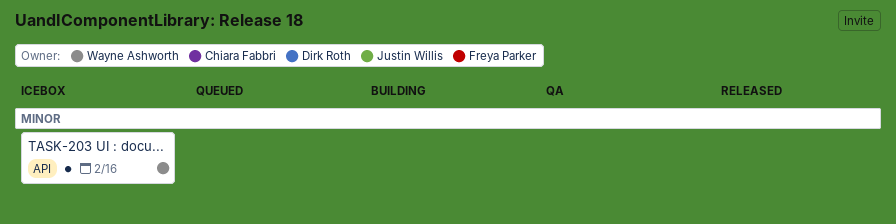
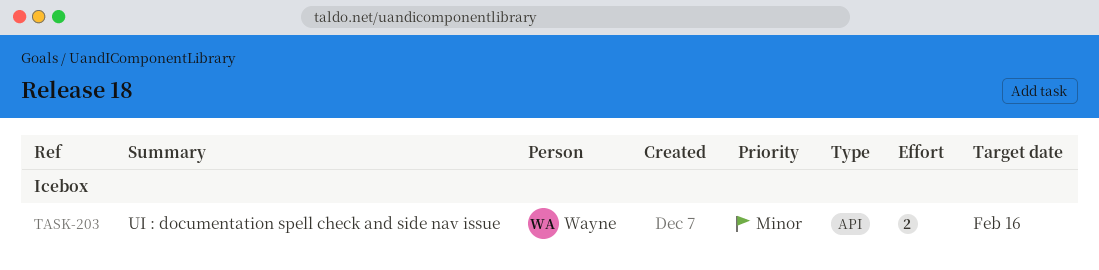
TASK-203, estimate: 1 -> 2

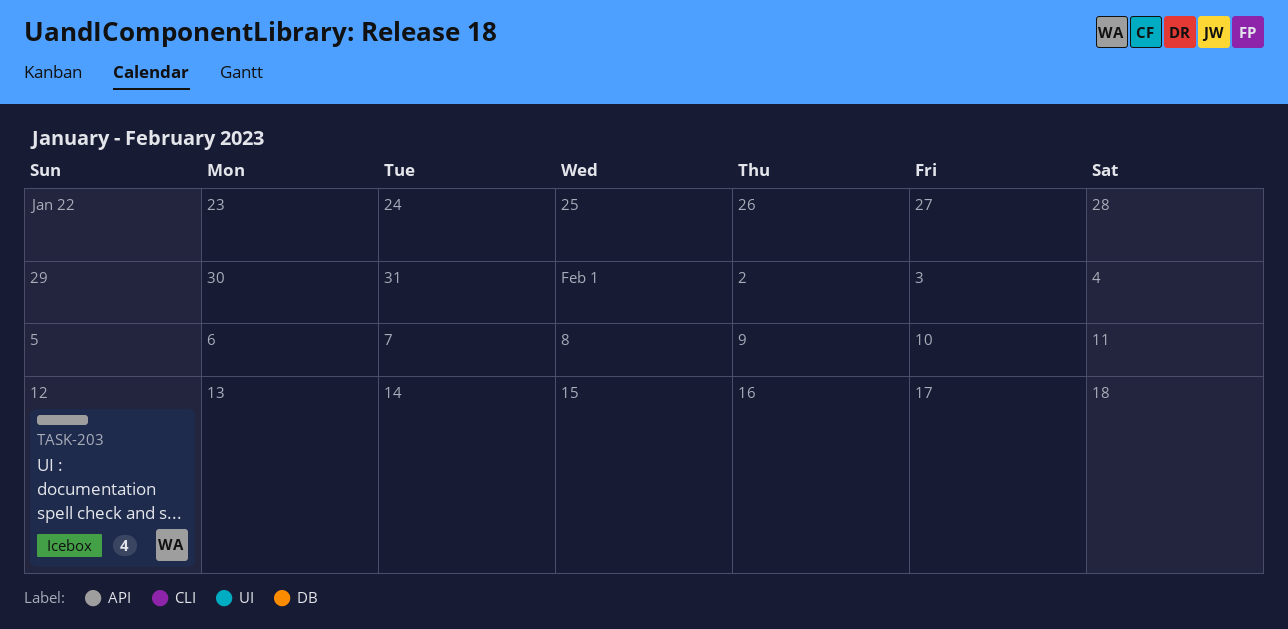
TASK-203, estimate: 2 -> 4
TASK-203, due: Feb 16 -> Feb 12

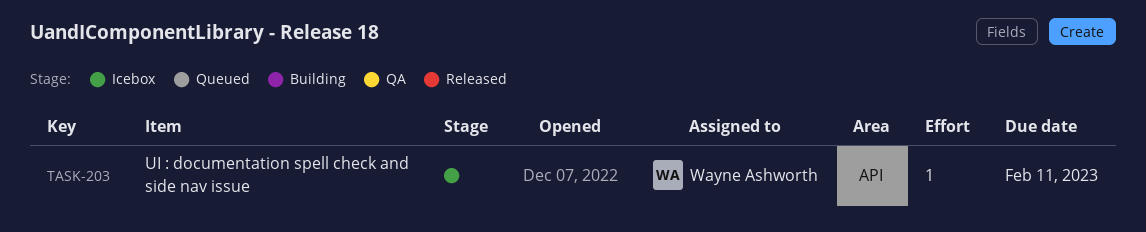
TASK-203, estimate: 4 -> 1
TASK-203, due: Feb 12 -> Feb 11

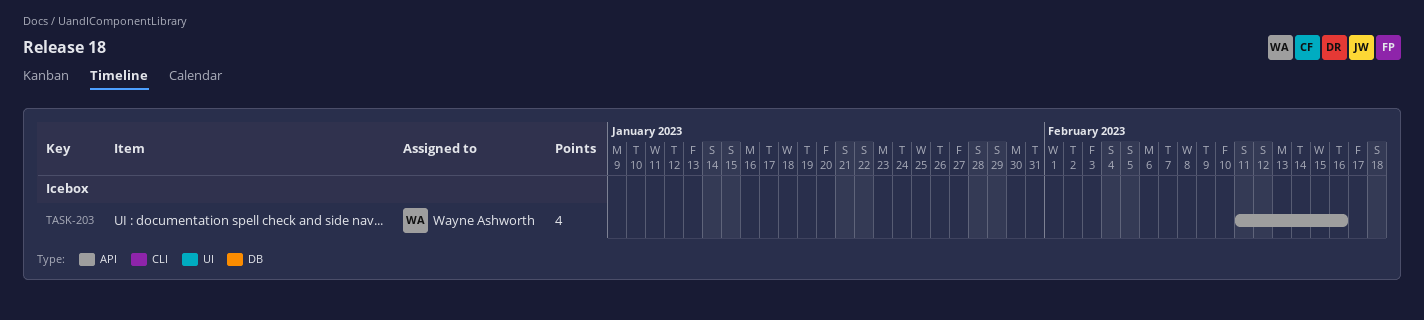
TASK-203, estimate: 1 -> 4
TASK-203, due: Feb 11 -> Feb 16

